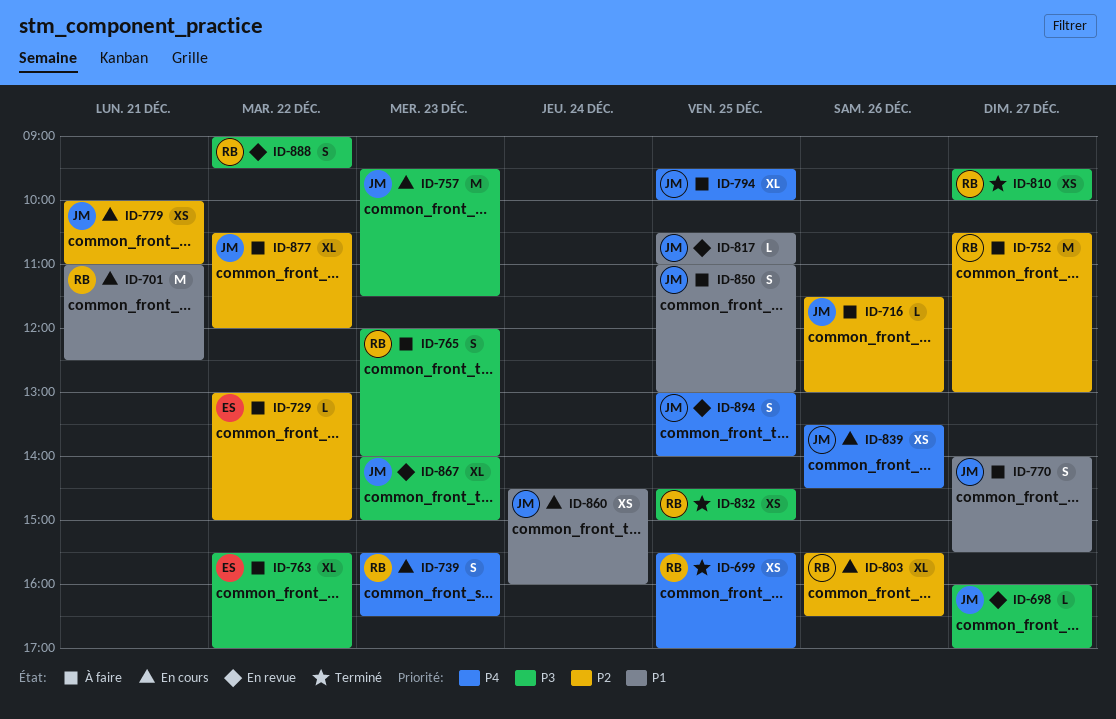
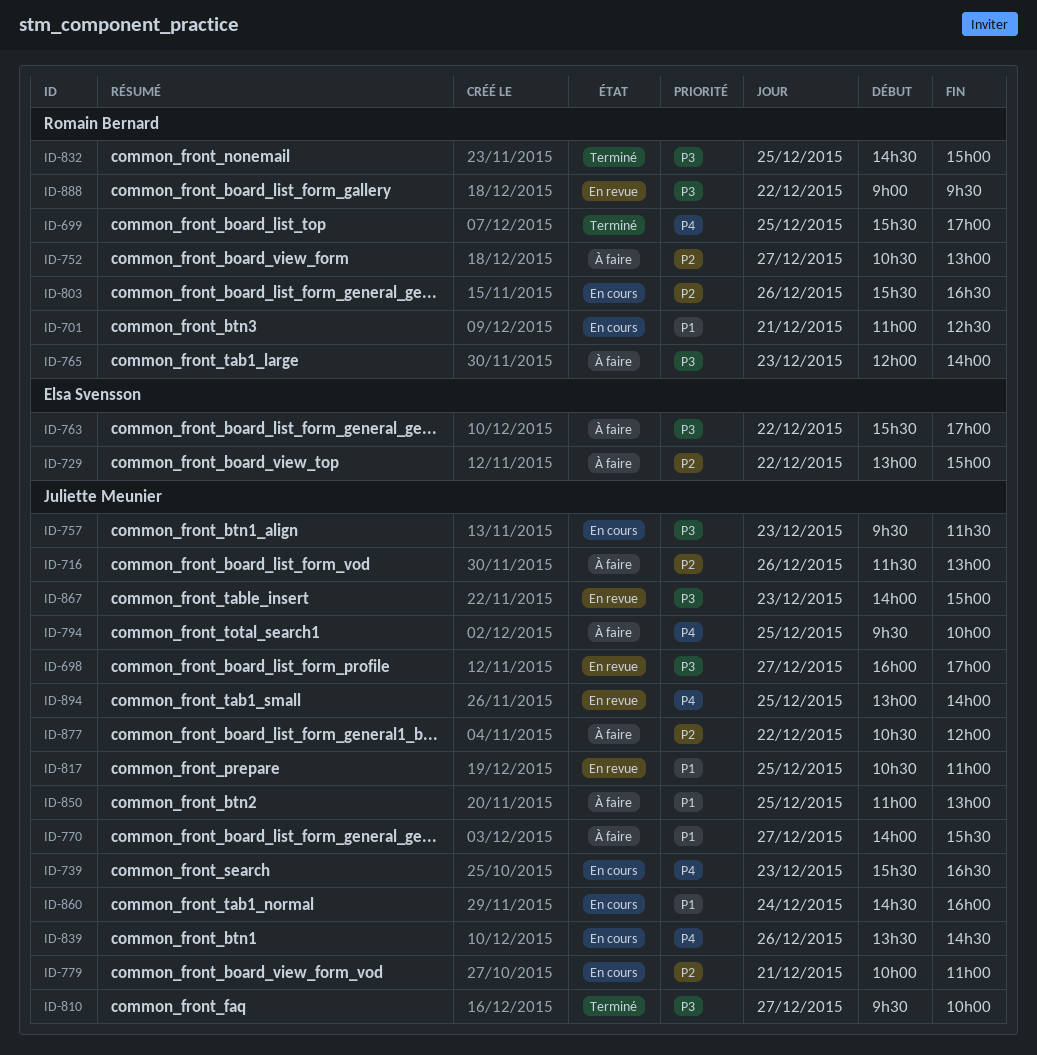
ID-739, owner: Romain Bernard -> Juliette Meunier
ID-810, owner: Romain Bernard -> Juliette Meunier

